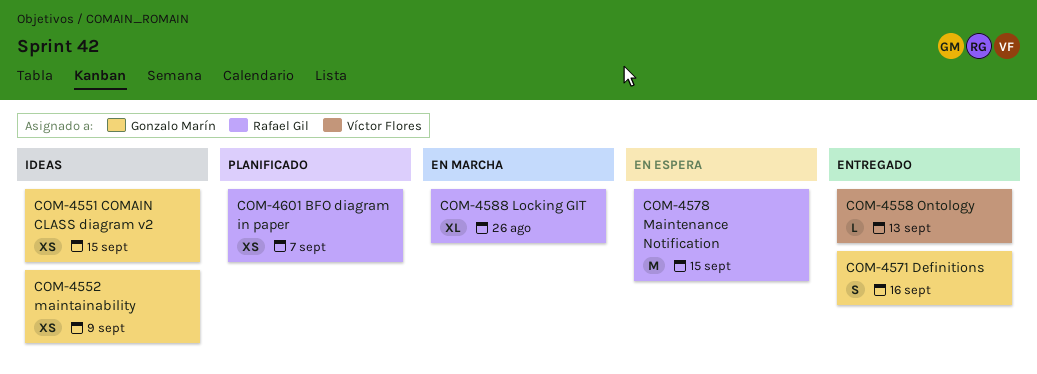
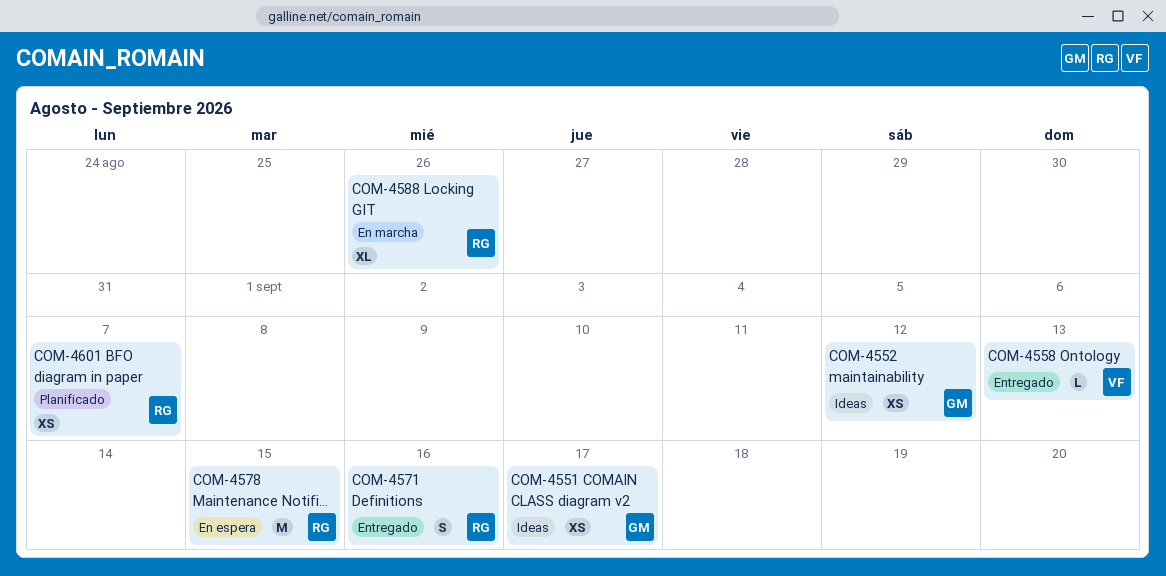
COM-4551, due: Sep 15 -> Sep 17
COM-4552, due: Sep 9 -> Sep 12
COM-4571, owner: Gonzalo Marín -> Rafael Gil

